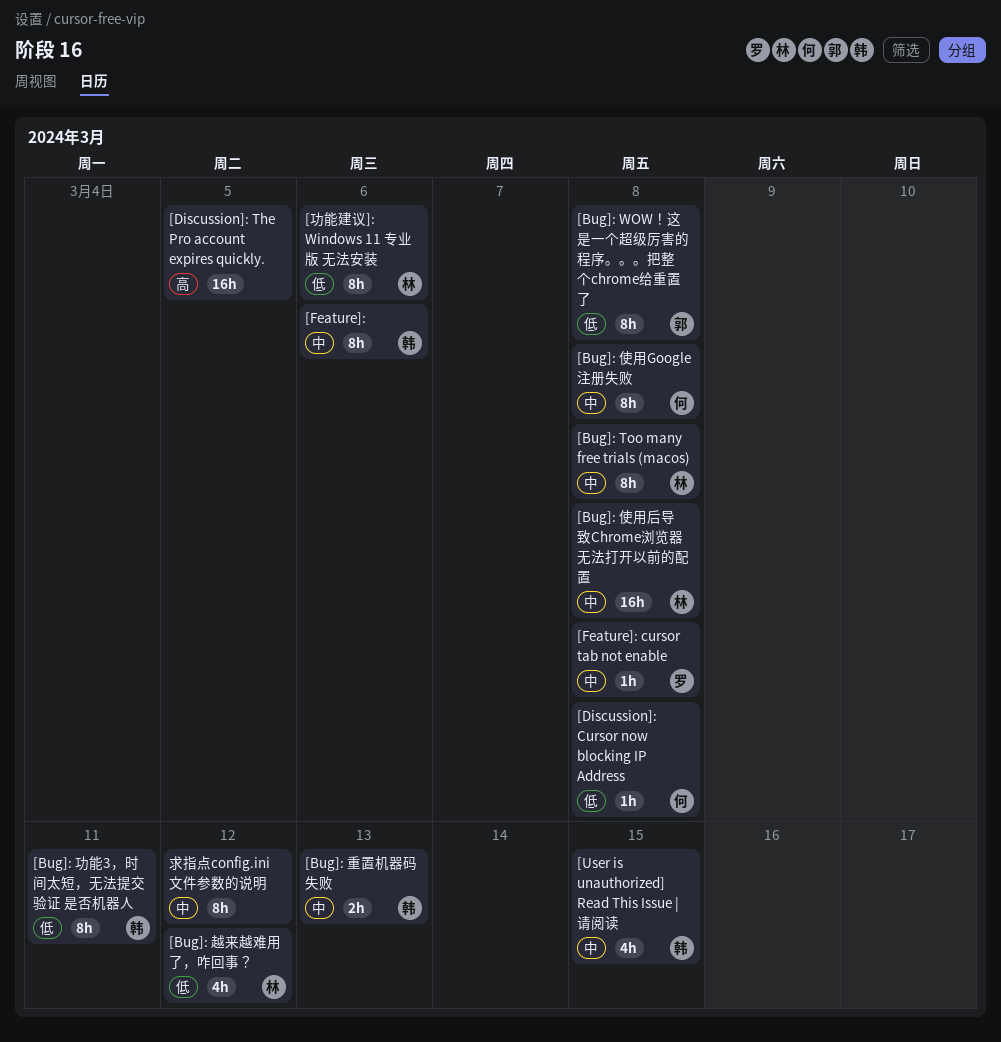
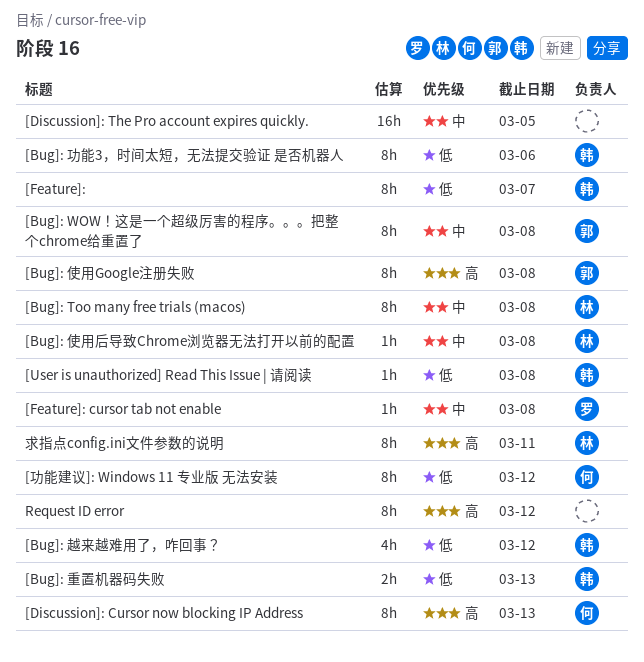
[Bug]: WOW！这是一个超级厉害的程序。。。把整个chrome给重置了, priority: 低 -> 中
[Bug]: 使用Google注册失败, owner: 何 -> 郭
[Bug]: 使用Google注册失败, priority: 中 -> 高
[Bug]: 使用后导致Chrome浏览器无法打开以前的配置, estimate: 16h -> 1h
[Bug]: 功能3，时间太短，无法提交验证 是否机器人, due: Mar 11 -> Mar 6
[Bug]: 越来越难用了，咋回事？, owner: 林 -> 韩
[Bug]: 重置机器码失败, priority: 中 -> 低
[Discussion]: Cursor now blocking IP Address, priority: 低 -> 高
[Discussion]: Cursor now blocking IP Address, estimate: 1h -> 8h
[Discussion]: Cursor now blocking IP Address, due: Mar 8 -> Mar 13
[Discussion]: The Pro account expires quickly., priority: 高 -> 中
[Feature]:, priority: 中 -> 低
[Feature]:, due: Mar 6 -> Mar 7
[User is unauthorized] Read This Issue | 请阅读, priority: 中 -> 低
[User is unauthorized] Read This Issue | 请阅读, estimate: 4h -> 1h
[User is unauthorized] Read This Issue | 请阅读, due: Mar 15 -> Mar 8
[功能建议]: Windows 11 专业版 无法安装, owner: 林 -> 何
[功能建议]: Windows 11 专业版 无法安装, due: Mar 6 -> Mar 12
Request ID error: none -> present
求指点config.ini文件参数的说明, owner: none -> 林
求指点config.ini文件参数的说明, priority: 中 -> 高
求指点config.ini文件参数的说明, due: Mar 12 -> Mar 11

